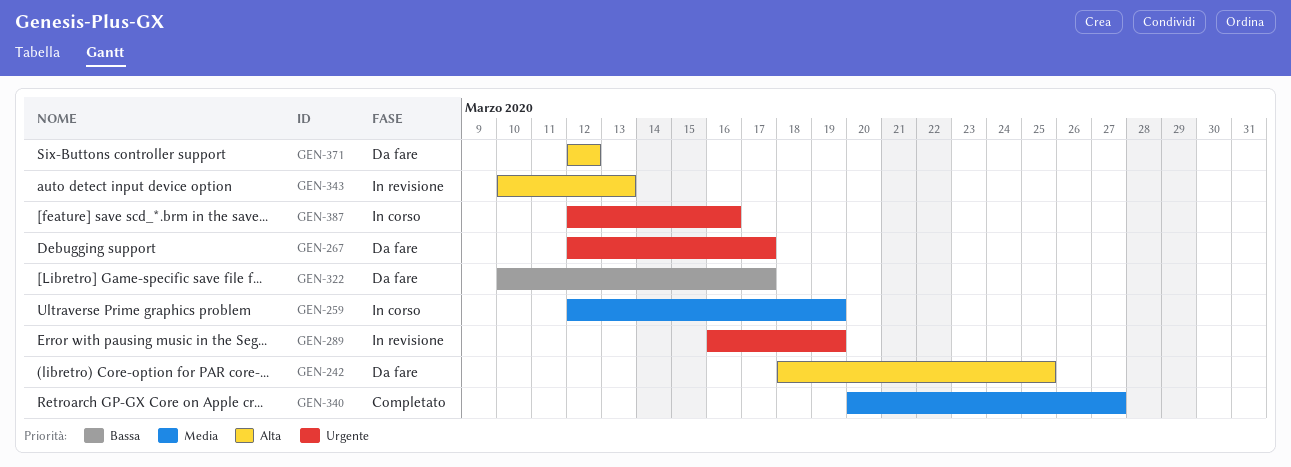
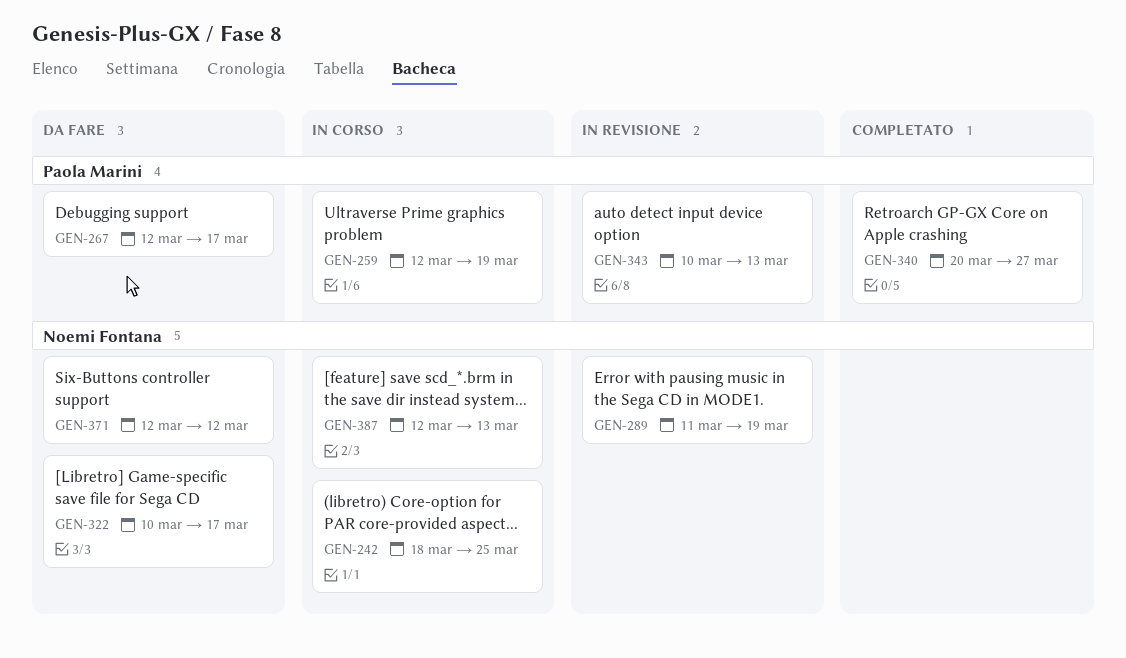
GEN-242, status: Da fare -> In corso
GEN-289, start: Mar 16 -> Mar 11
GEN-387, due: Mar 16 -> Mar 13

